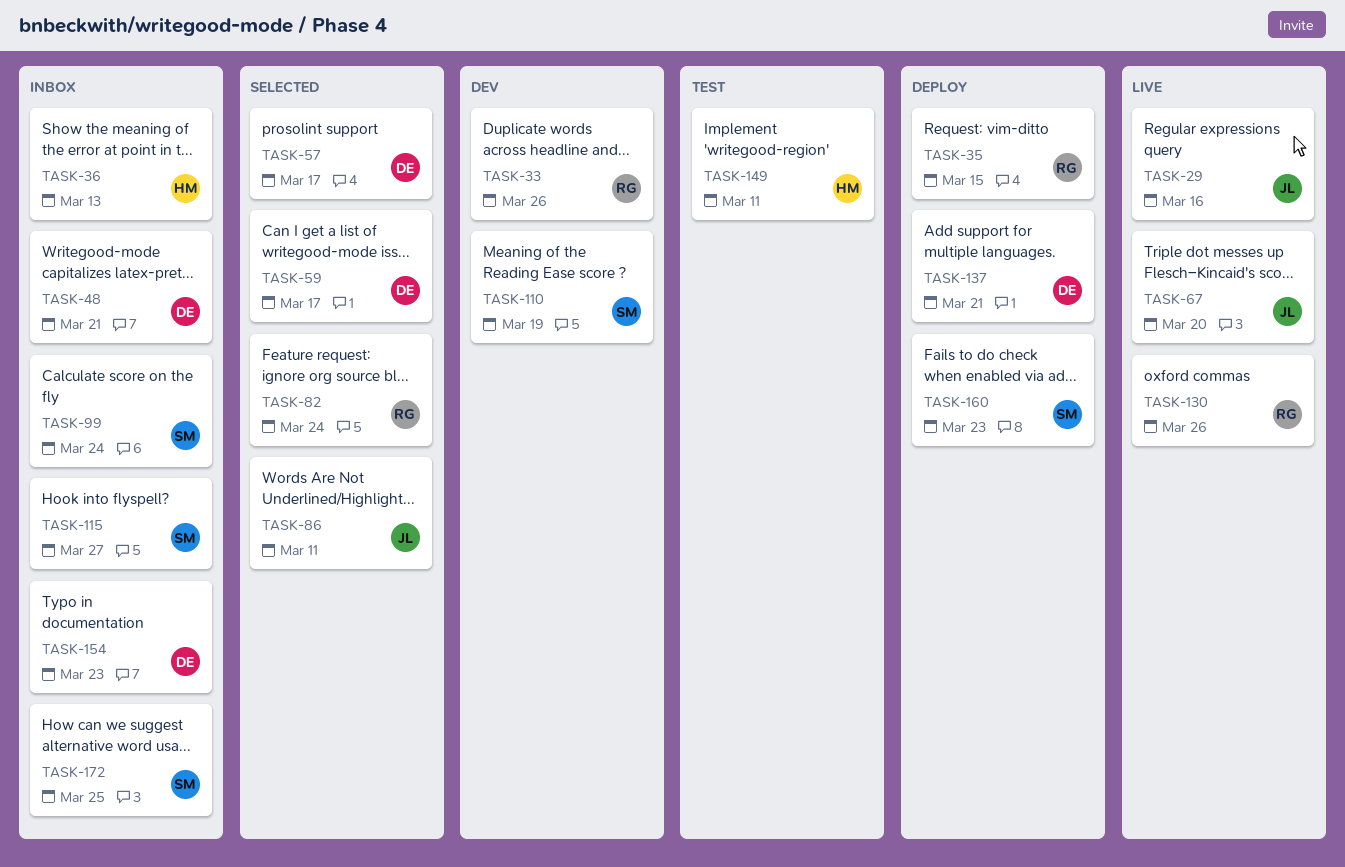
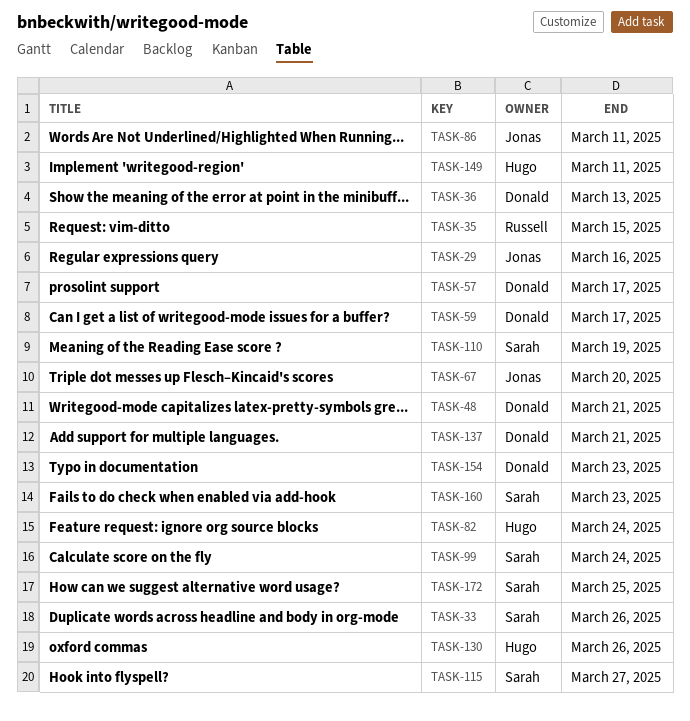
TASK-33, owner: Russell -> Sarah
TASK-36, owner: Hugo -> Donald
TASK-82, owner: Russell -> Hugo
TASK-130, owner: Russell -> Hugo

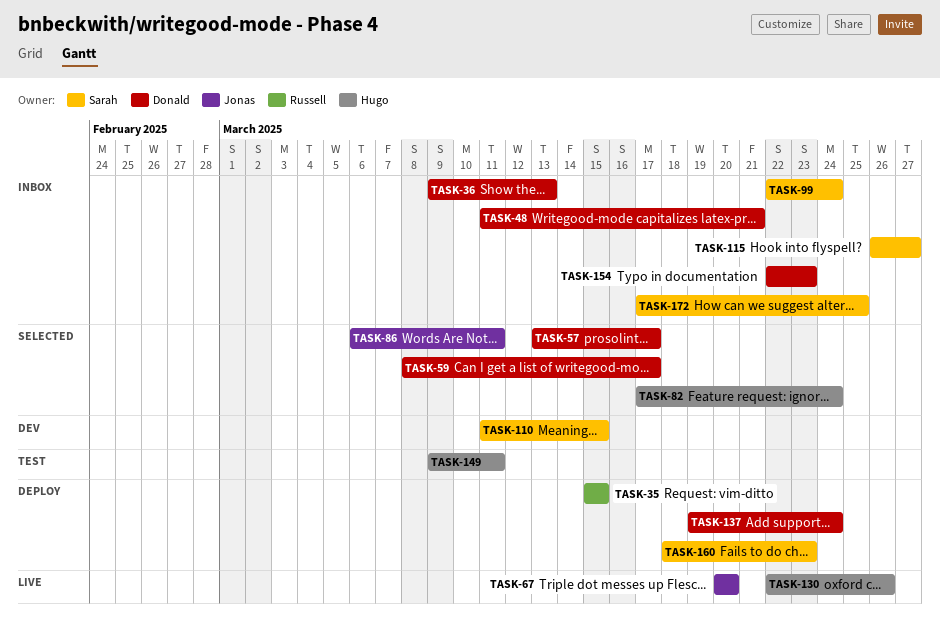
TASK-29: present -> none
TASK-33: present -> none
TASK-110, due: Mar 19 -> Mar 15
TASK-137, due: Mar 21 -> Mar 24

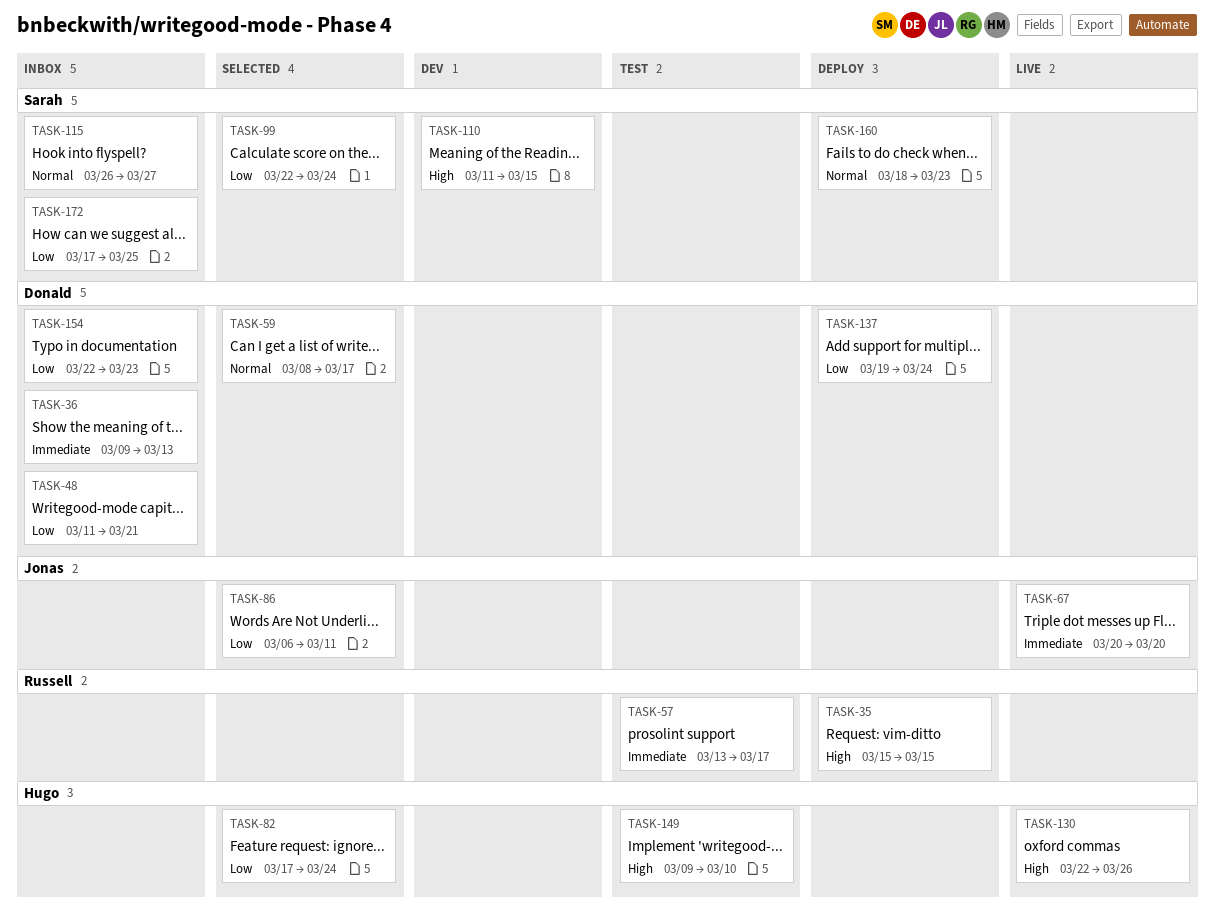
TASK-57, status: Selected -> Test
TASK-57, owner: Donald -> Russell
TASK-99, status: Inbox -> Selected
TASK-149, due: Mar 11 -> Mar 10

